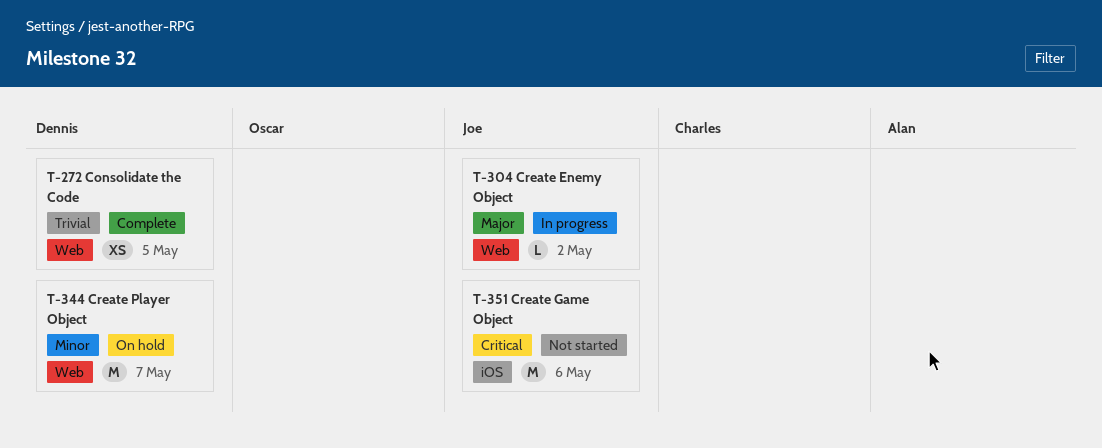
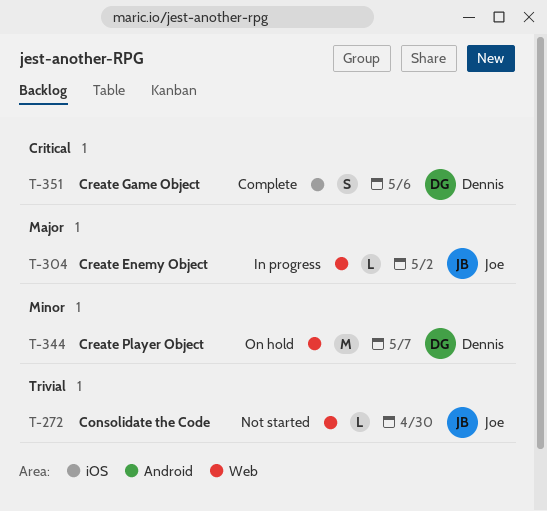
T-272, status: Complete -> Not started
T-272, owner: Dennis -> Joe
T-272, estimate: XS -> L
T-272, due: May 5 -> Apr 30
T-351, status: Not started -> Complete
T-351, owner: Joe -> Dennis
T-351, estimate: M -> S

